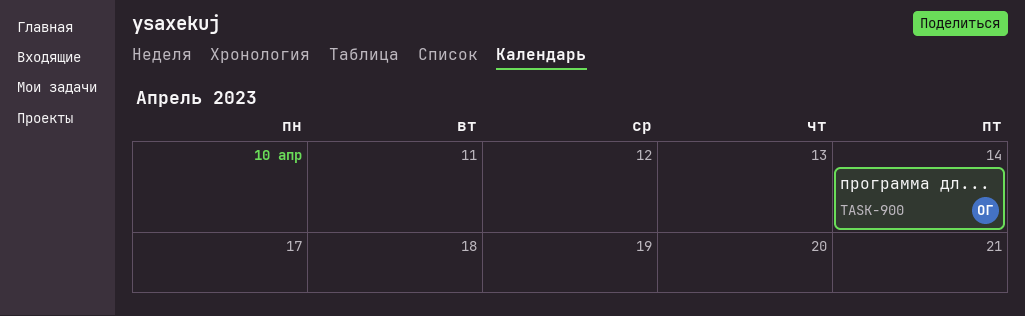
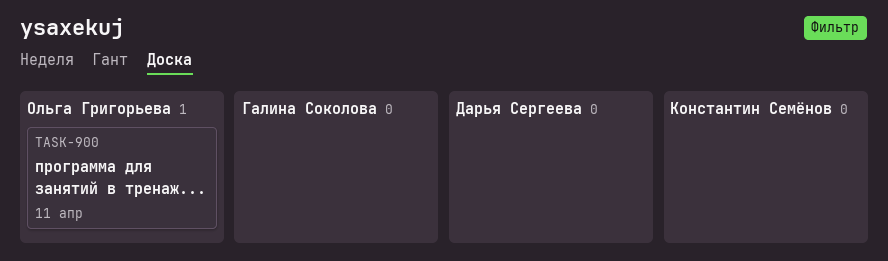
TASK-900, due: Apr 14 -> Apr 11

